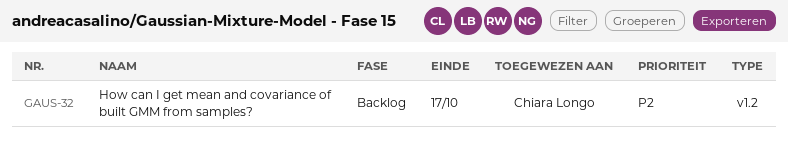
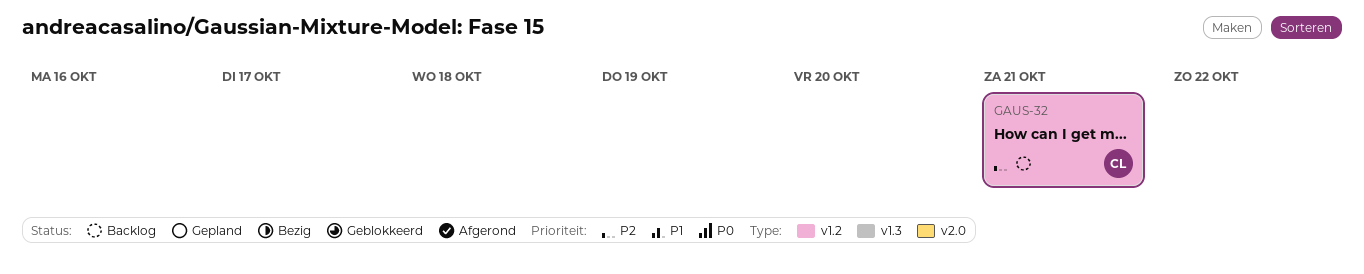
GAUS-32, due: Oct 17 -> Oct 21

